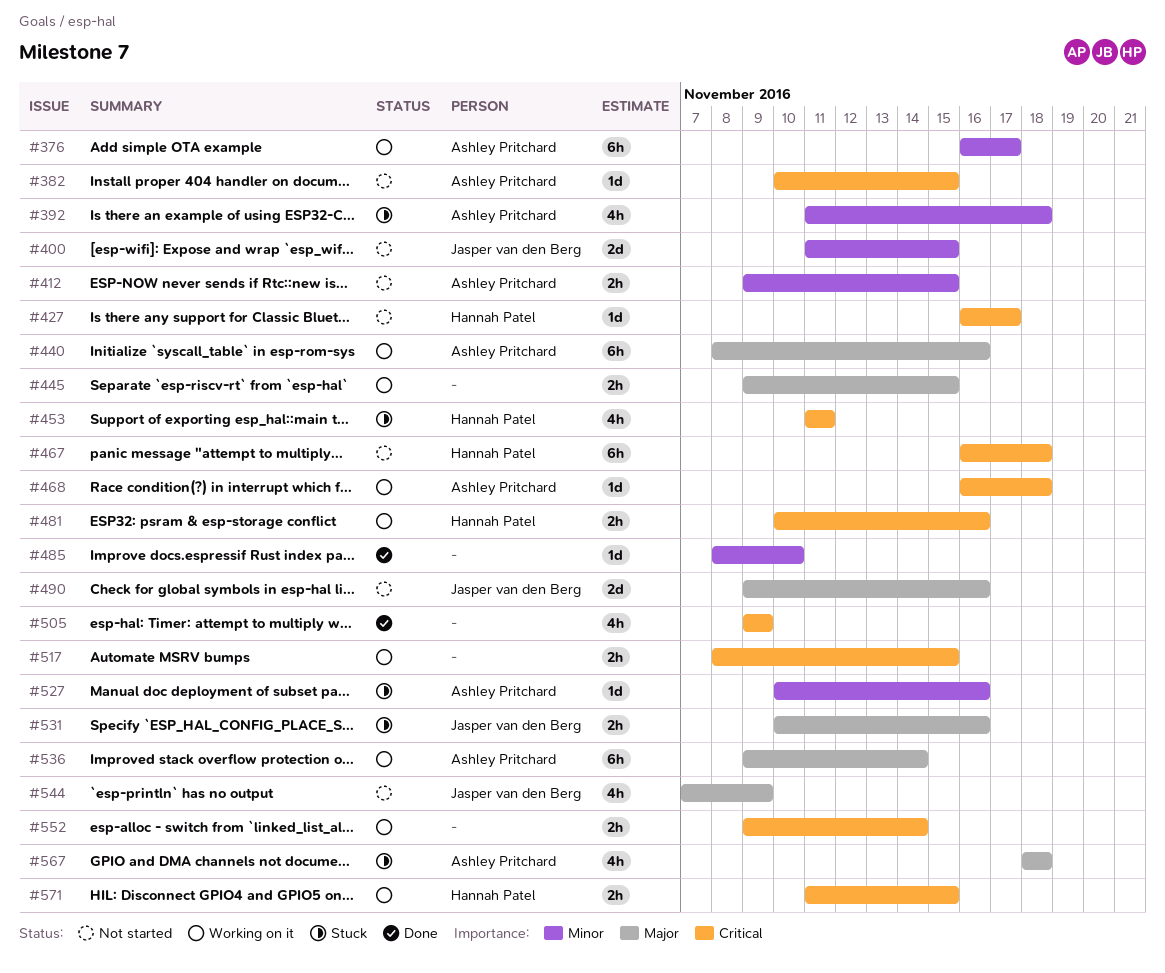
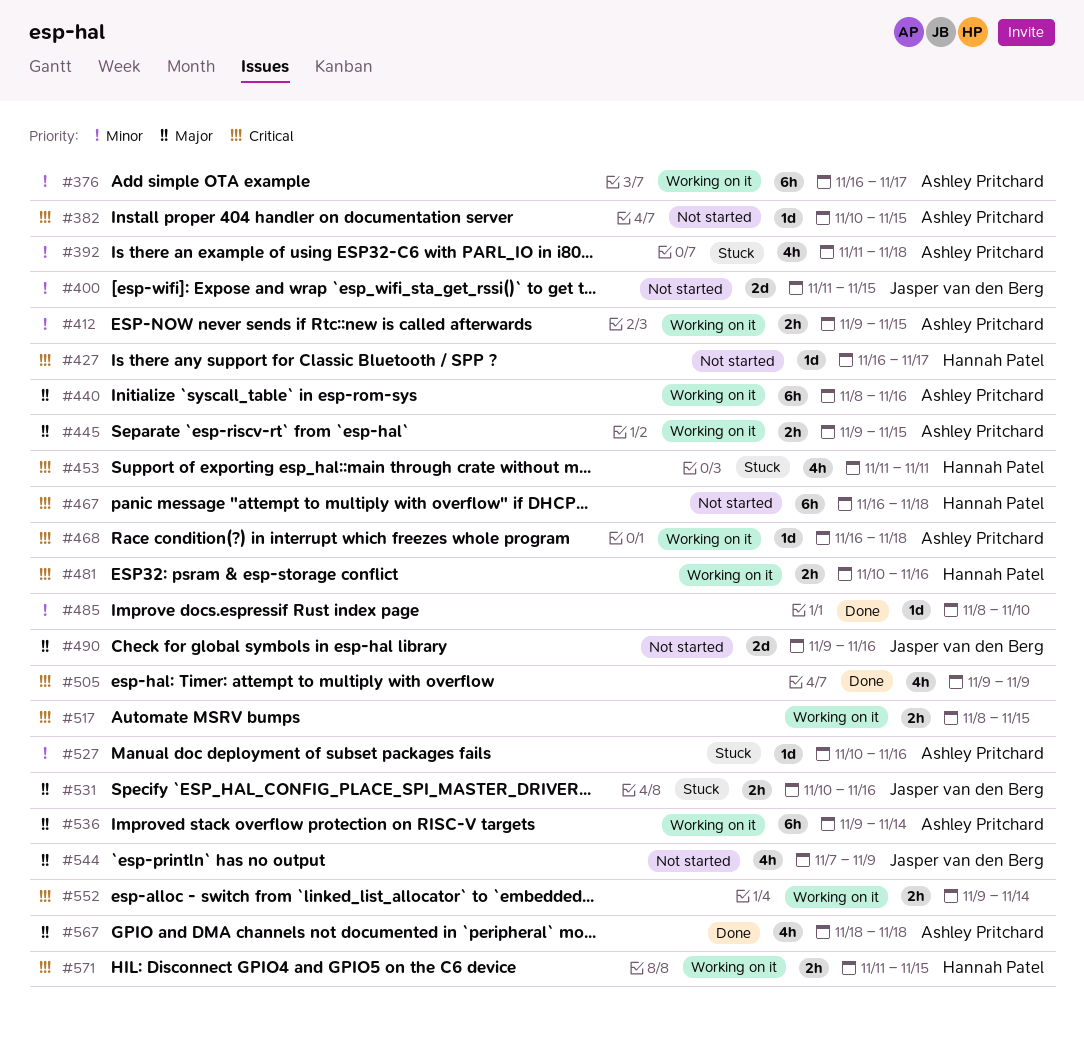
#412, status: Not started -> Working on it
#445, owner: none -> Ashley Pritchard
#567, status: Stuck -> Done

